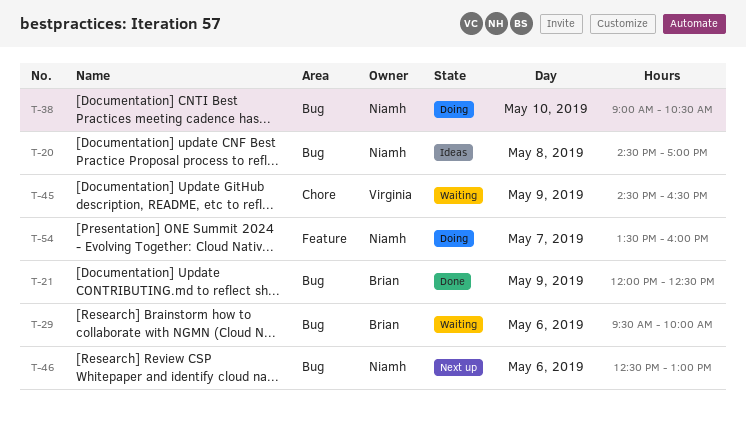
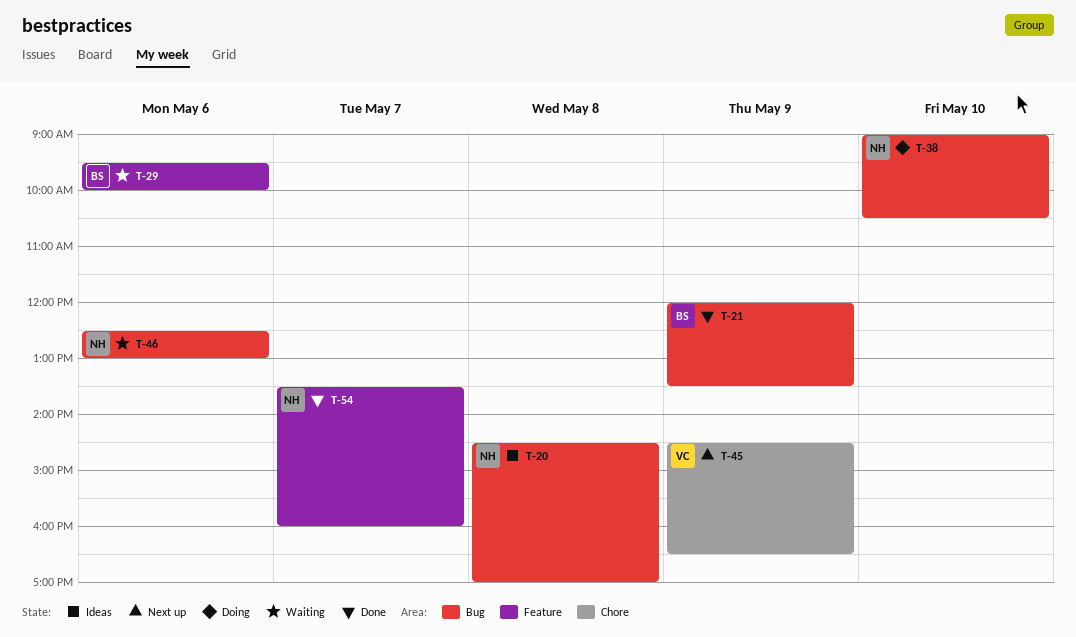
T-21, ends: 12:30 -> 13:30
T-29, label: Bug -> Feature
T-45, status: Waiting -> Next up
T-46, status: Next up -> Waiting
T-54, status: Doing -> Done

